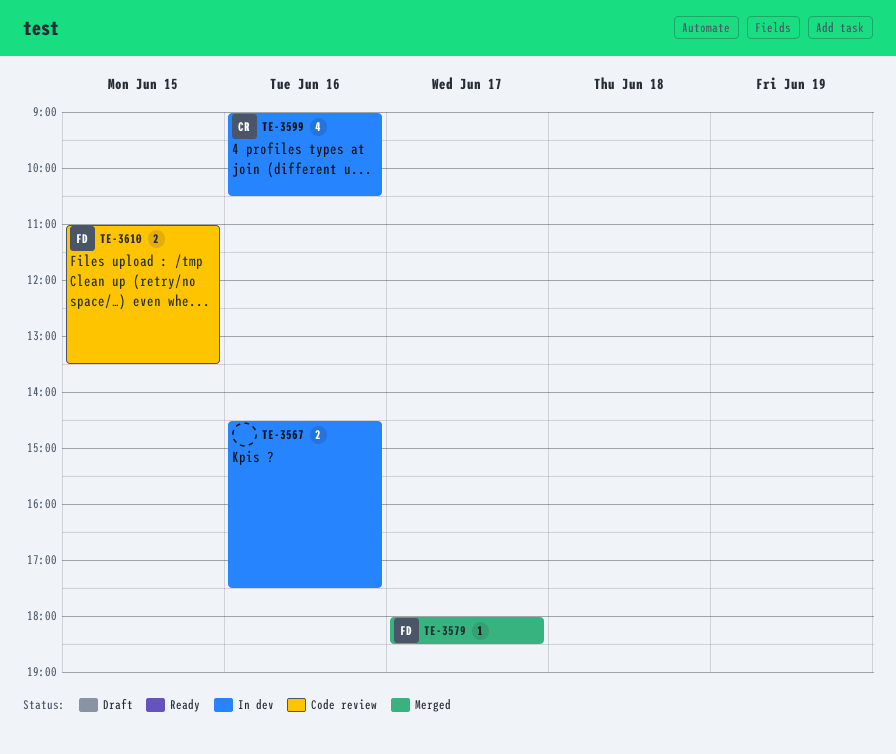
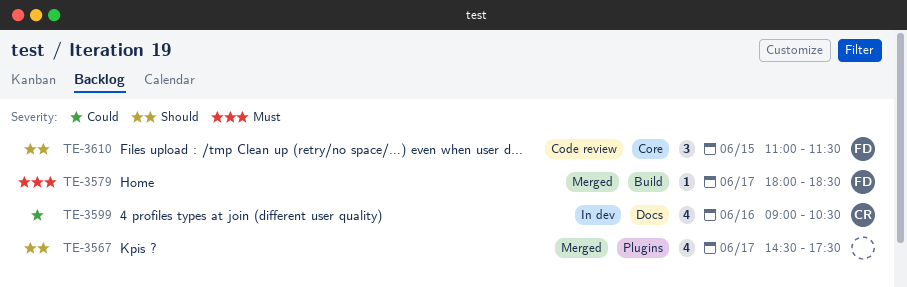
TE-3567, status: In dev -> Merged
TE-3567, estimate: 2 -> 4
TE-3567, day: Jun 16 -> Jun 17
TE-3610, estimate: 2 -> 3
TE-3610, ends: 13:30 -> 11:30

